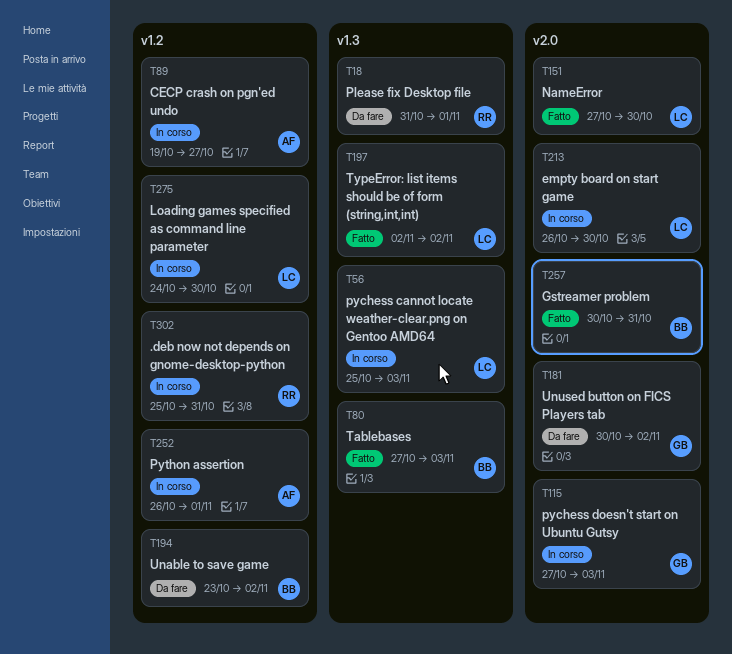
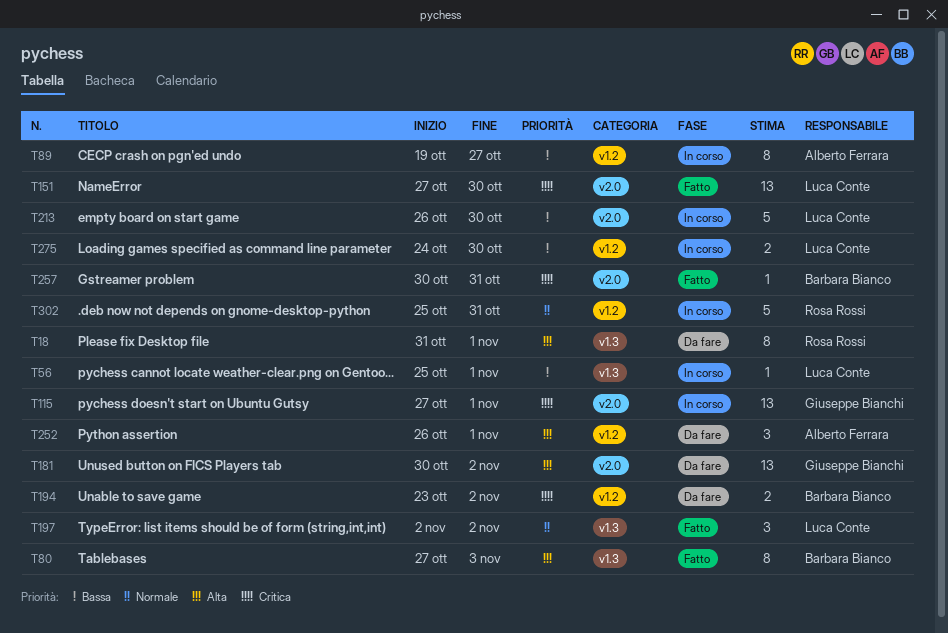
T56, due: Nov 3 -> Nov 1
T115, due: Nov 3 -> Nov 1
T252, status: In corso -> Da fare

